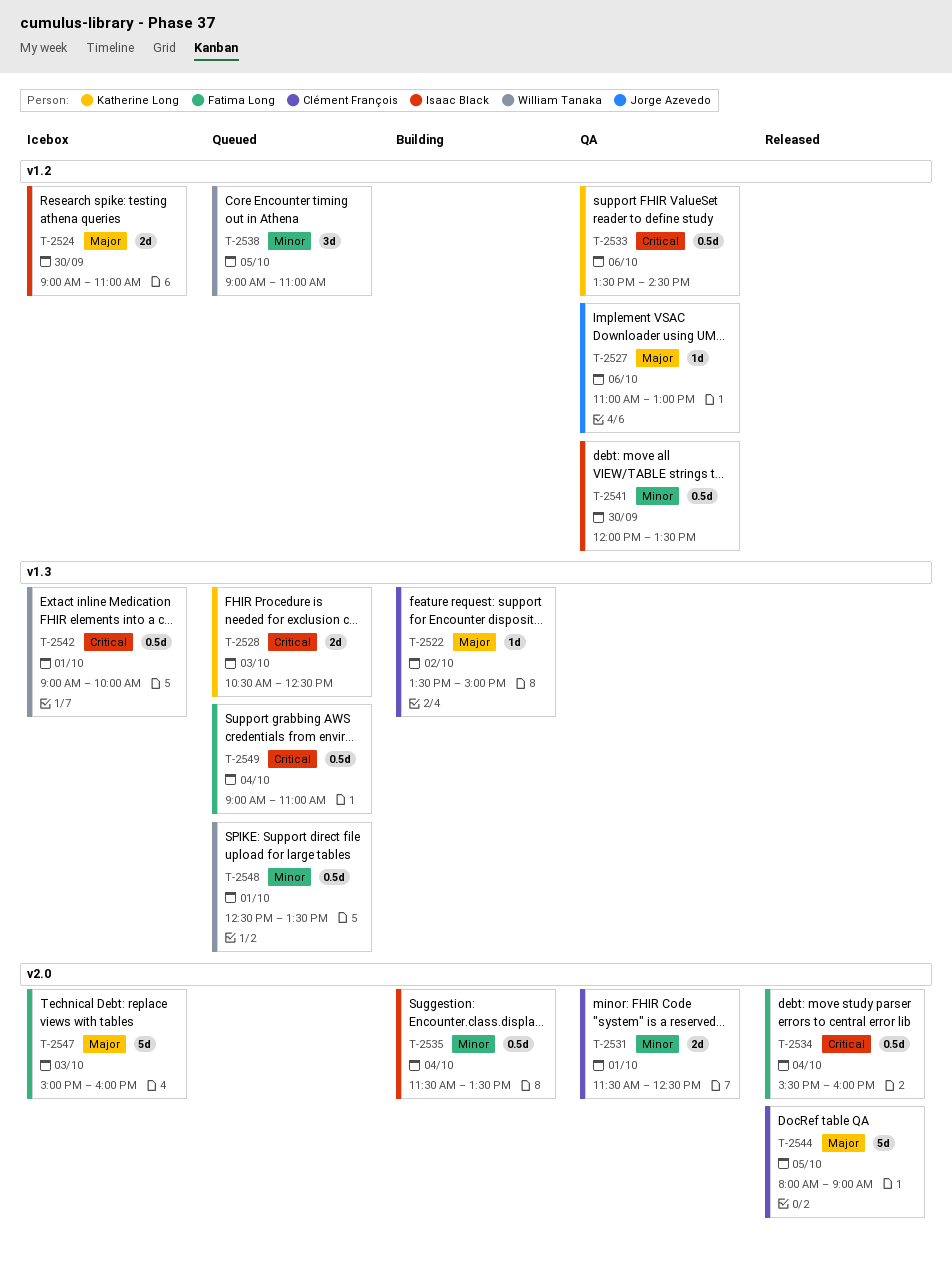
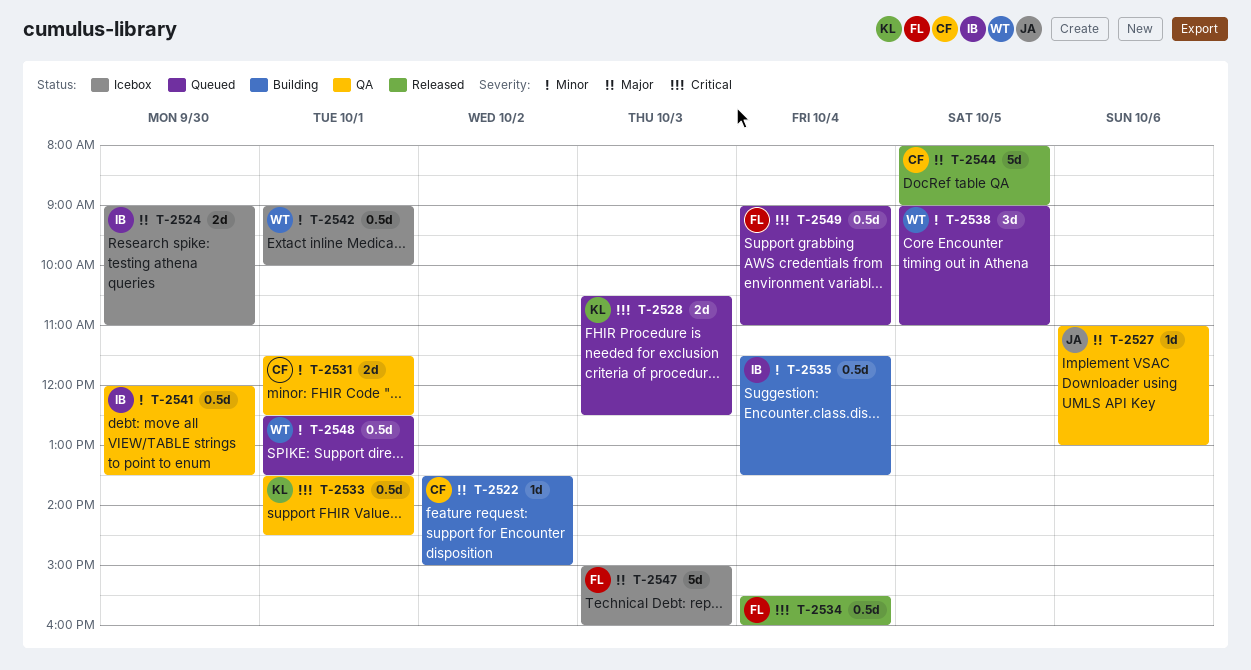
T-2533, day: Oct 6 -> Oct 1
T-2542, priority: Critical -> Minor

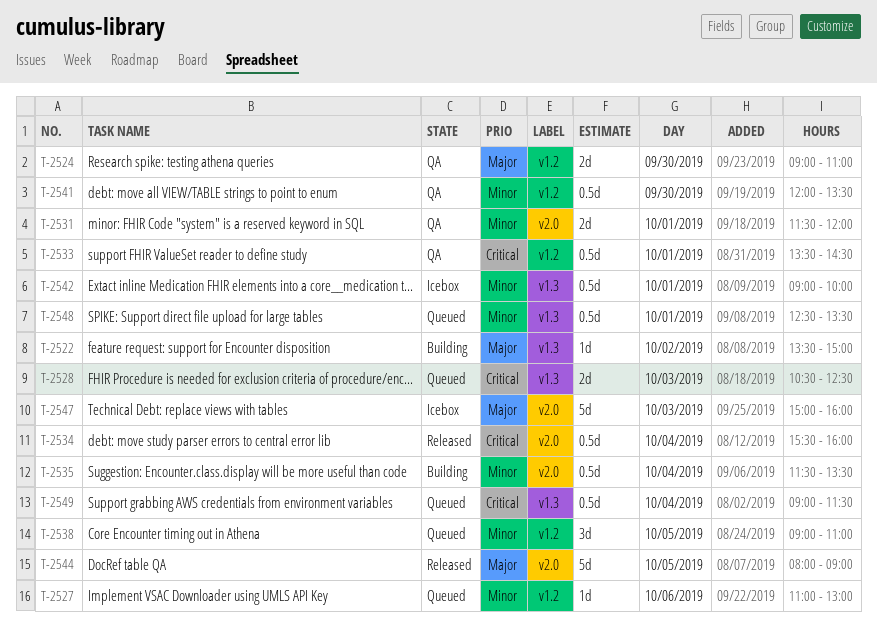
T-2524, status: Icebox -> QA
T-2527, status: QA -> Queued
T-2527, priority: Major -> Minor
T-2531, ends: 12:30 -> 12:00
T-2549, ends: 11:00 -> 11:30

